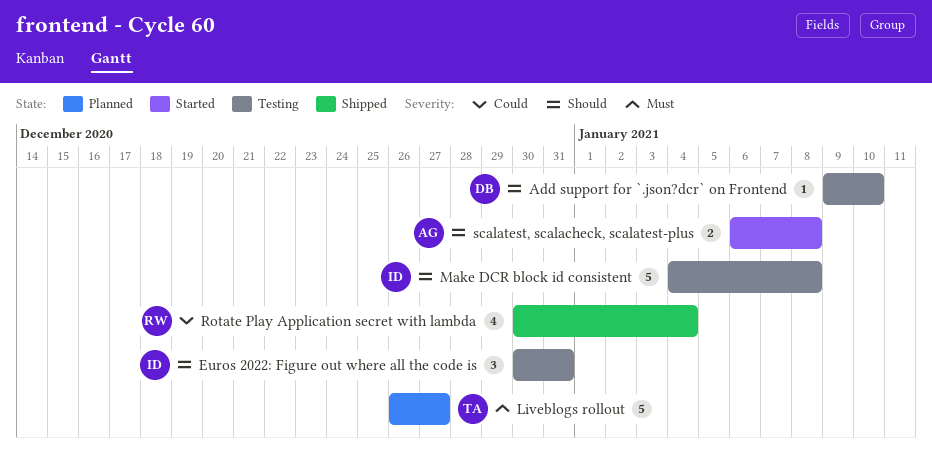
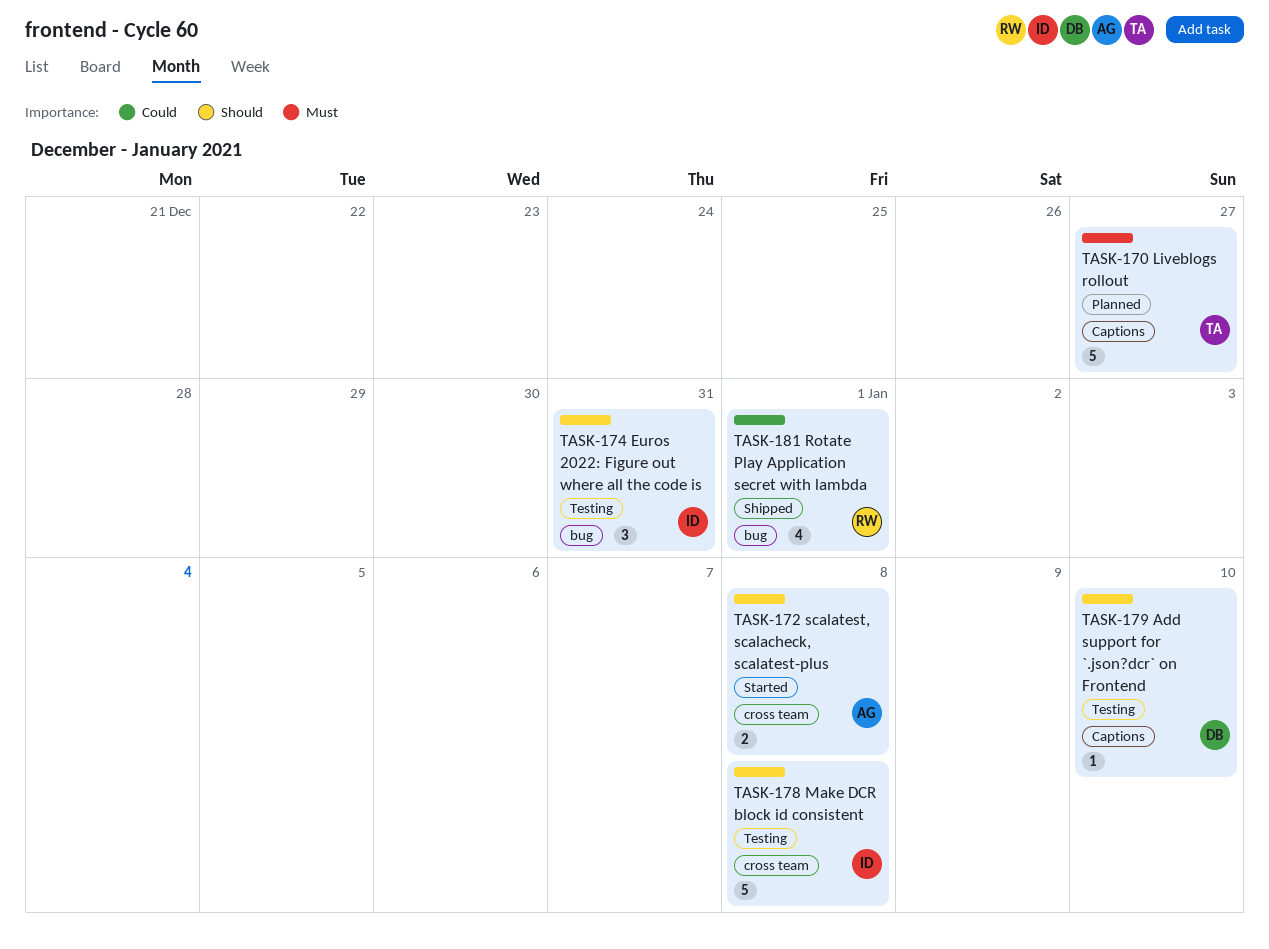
Rotate Play Application secret with lambda, due: Jan 4 -> Jan 1

